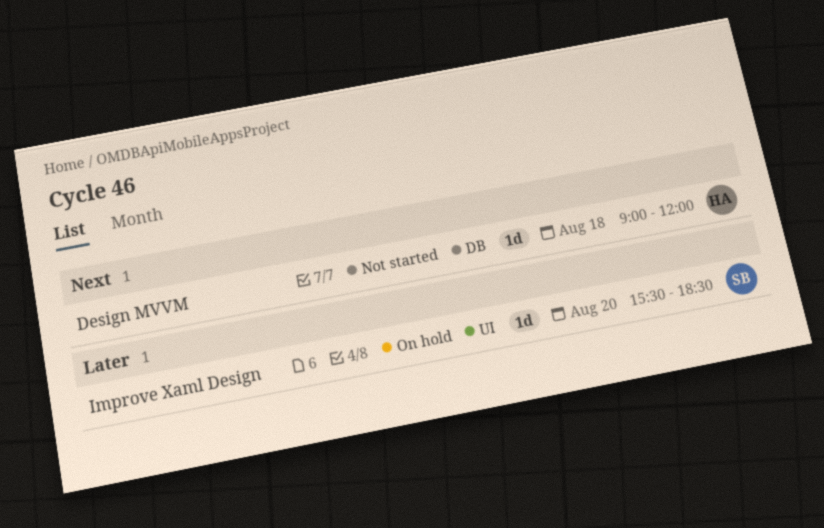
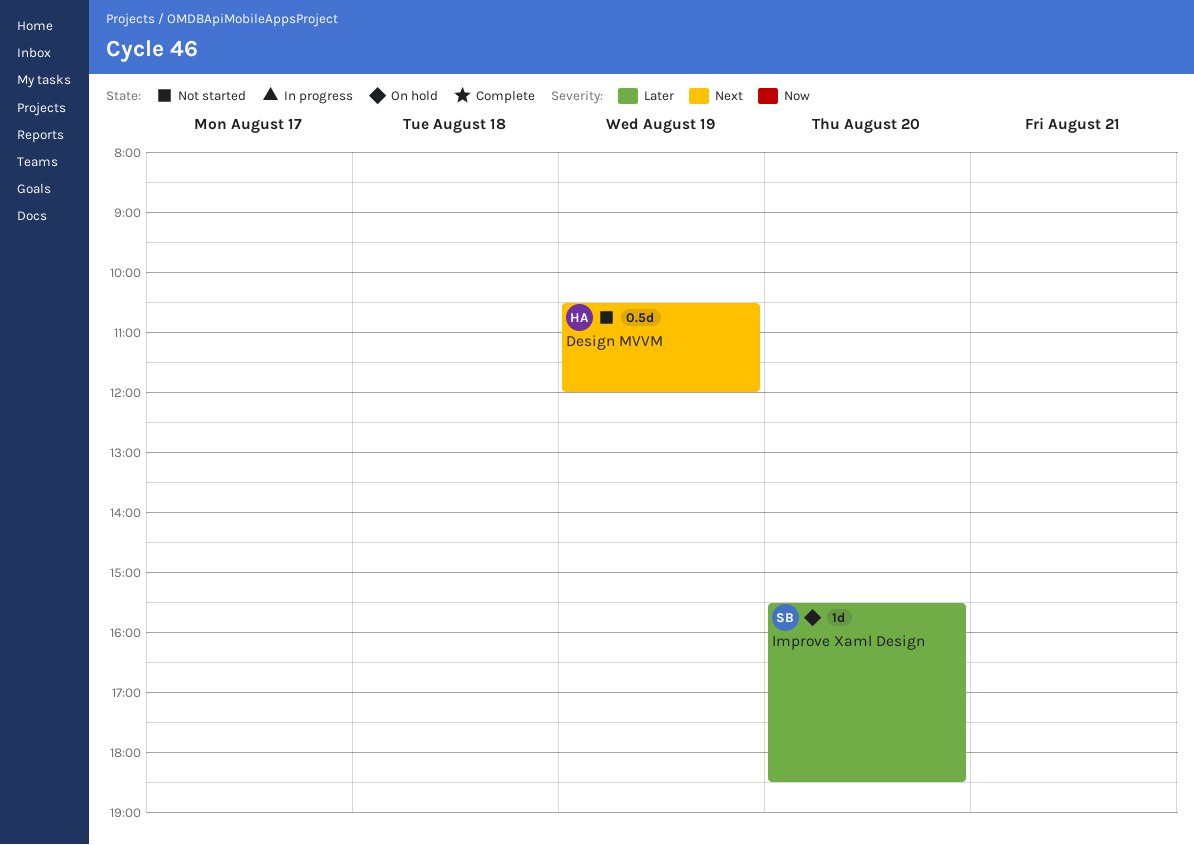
Design MVVM, estimate: 1d -> 0.5d
Design MVVM, day: Aug 18 -> Aug 19
Design MVVM, begins: 09:00 -> 10:30

